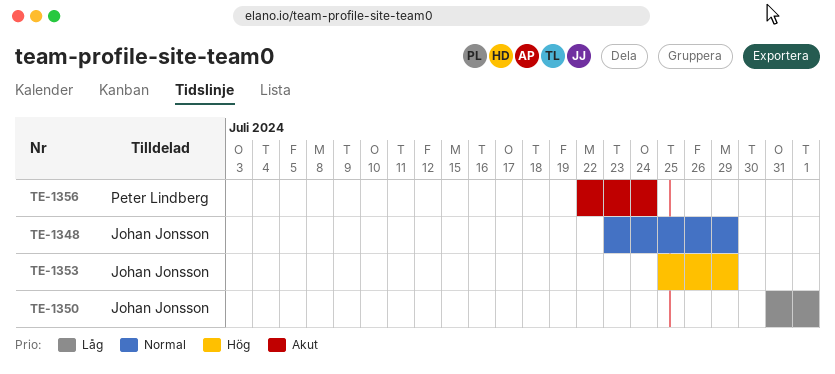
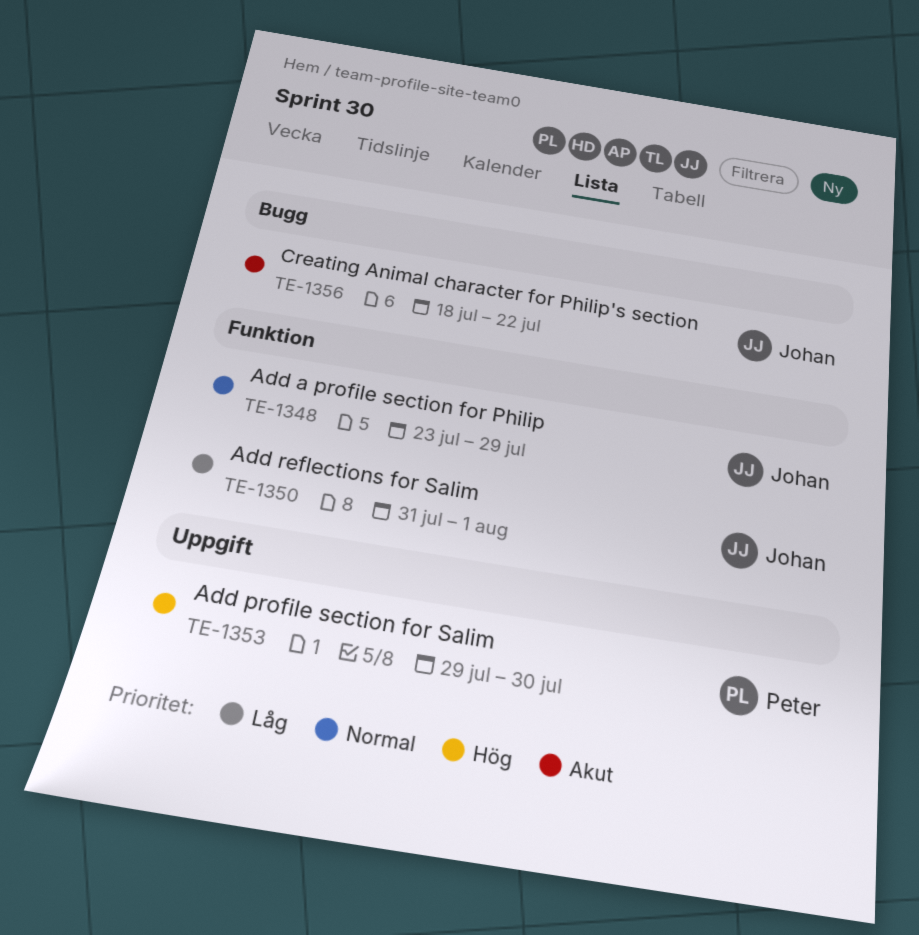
TE-1353, owner: Johan Jonsson -> Peter Lindberg
TE-1353, start: Jul 25 -> Jul 29
TE-1353, due: Jul 29 -> Jul 30
TE-1356, owner: Peter Lindberg -> Johan Jonsson
TE-1356, start: Jul 22 -> Jul 18
TE-1356, due: Jul 24 -> Jul 22

